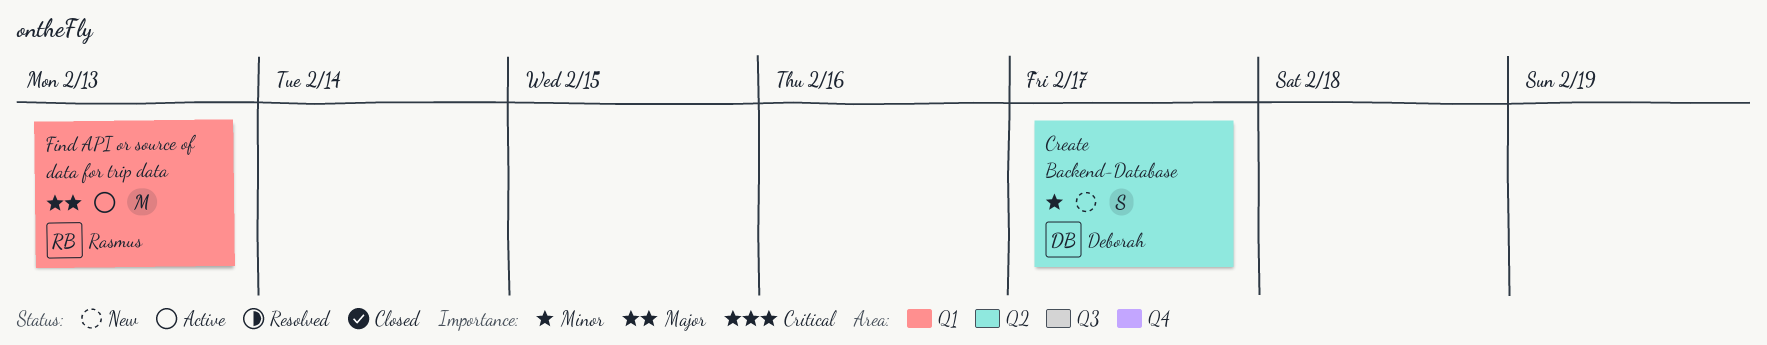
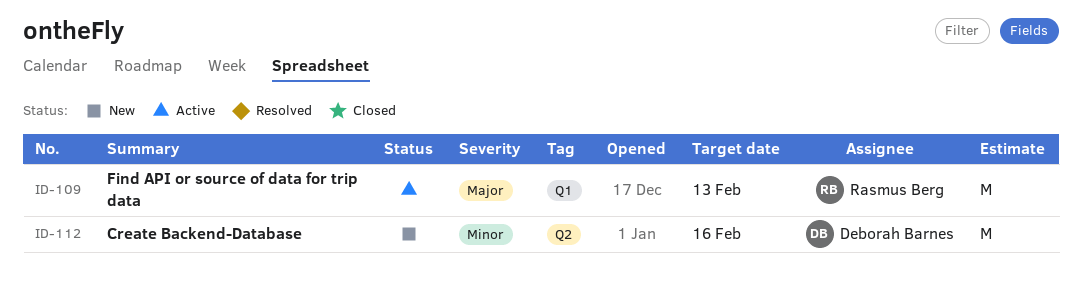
Create Backend-Database, estimate: S -> M
Create Backend-Database, due: Feb 17 -> Feb 16

